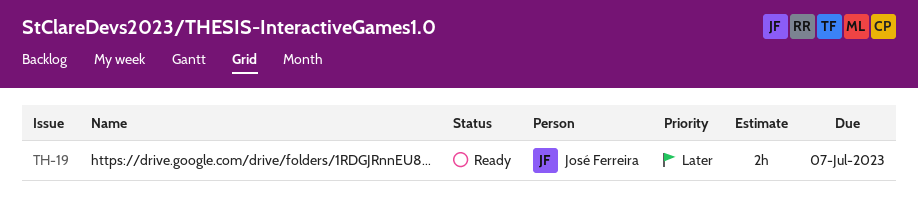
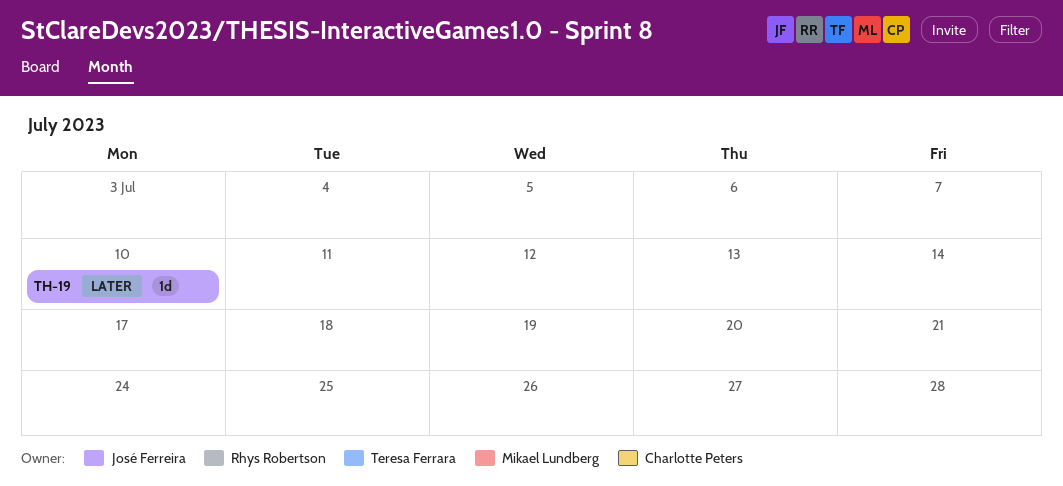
TH-19, estimate: 2h -> 1d
TH-19, due: Jul 7 -> Jul 10

